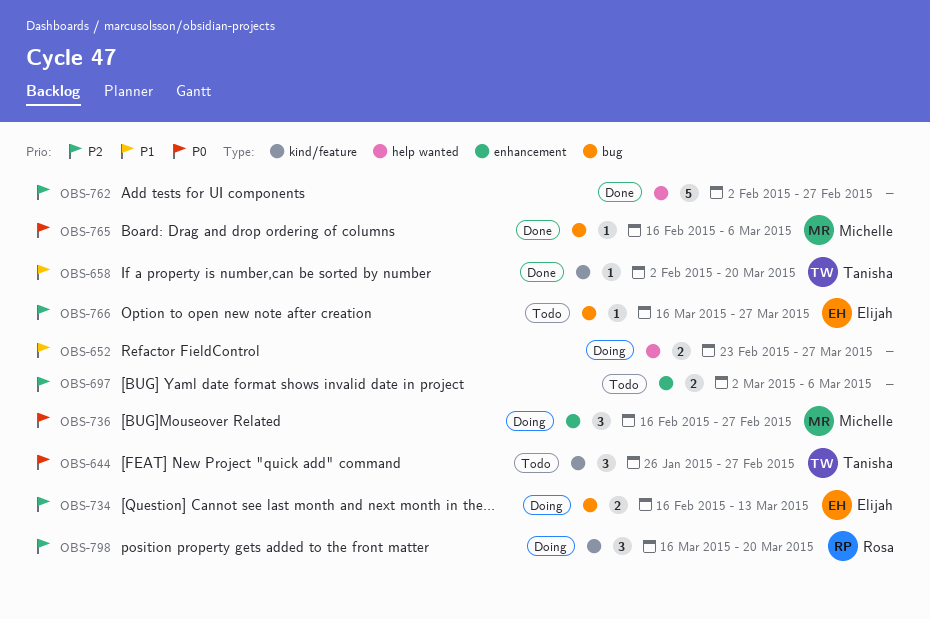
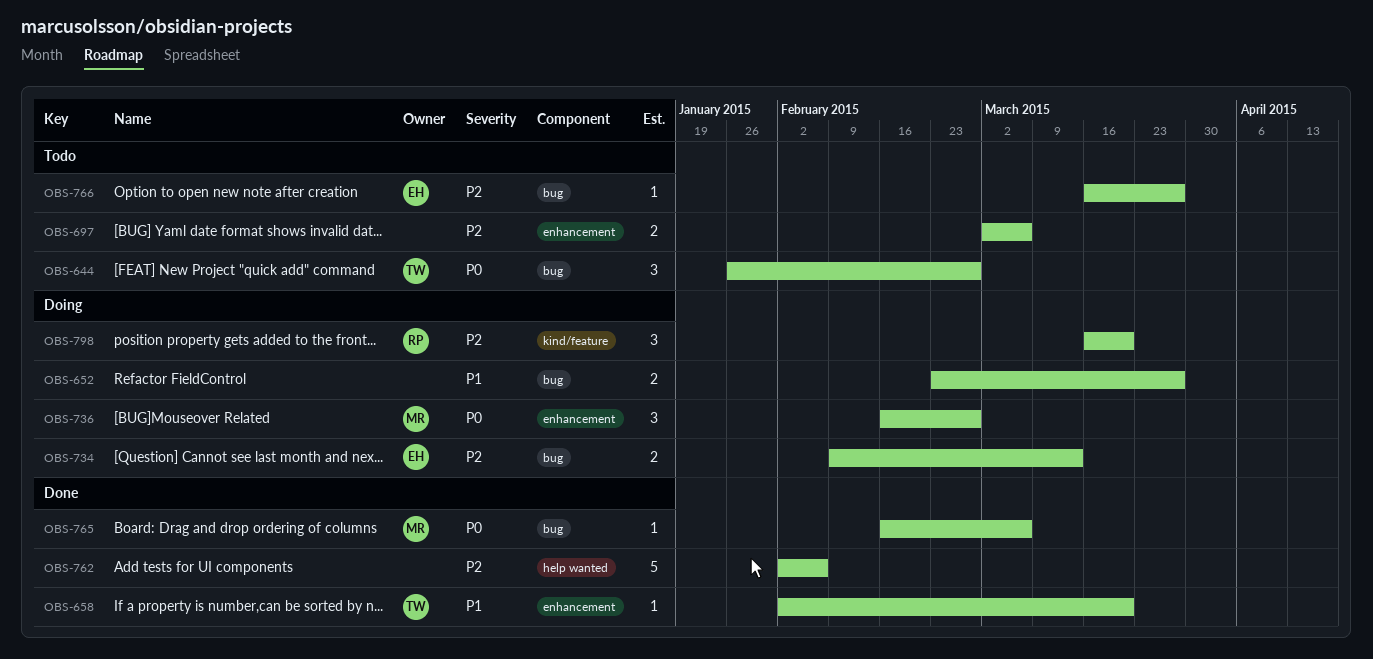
OBS-644, label: kind/feature -> bug
OBS-652, label: help wanted -> bug
OBS-658, label: kind/feature -> enhancement
OBS-734, start: Feb 16 -> Feb 9
OBS-762, due: Feb 27 -> Feb 6

